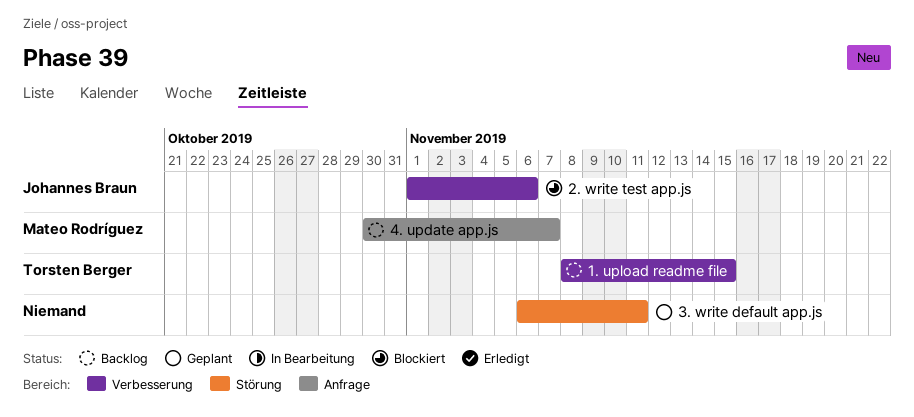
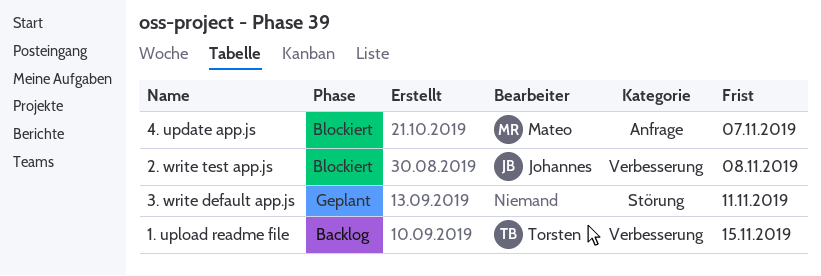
2. write test app.js, due: Nov 6 -> Nov 8
4. update app.js, status: Backlog -> Blockiert

